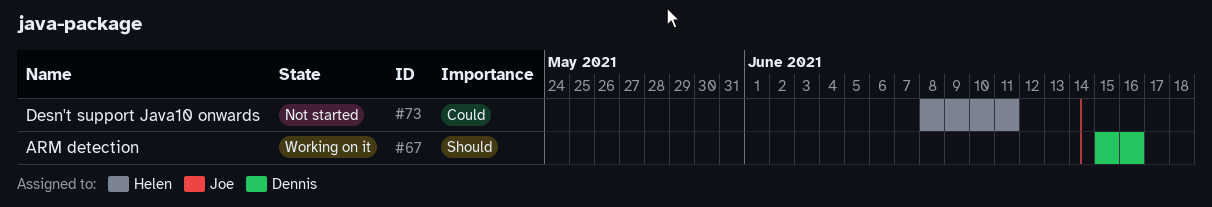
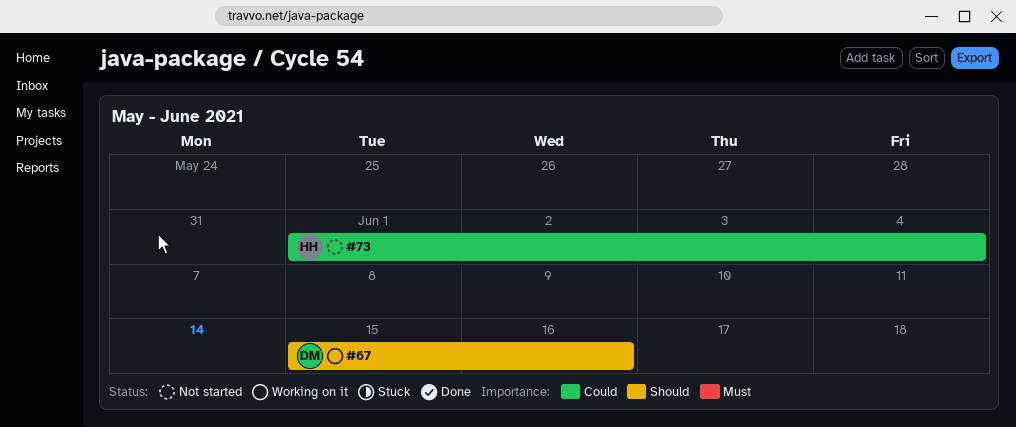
#73, start: Jun 8 -> Jun 1
#73, due: Jun 11 -> Jun 4

